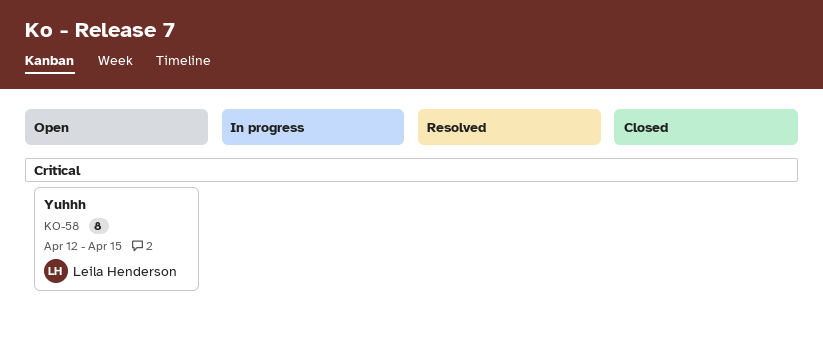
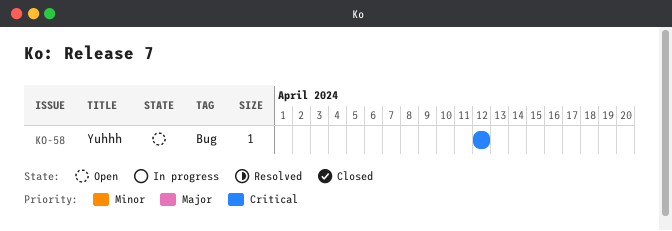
KO-58, estimate: 8 -> 1
KO-58, due: Apr 15 -> Apr 12

